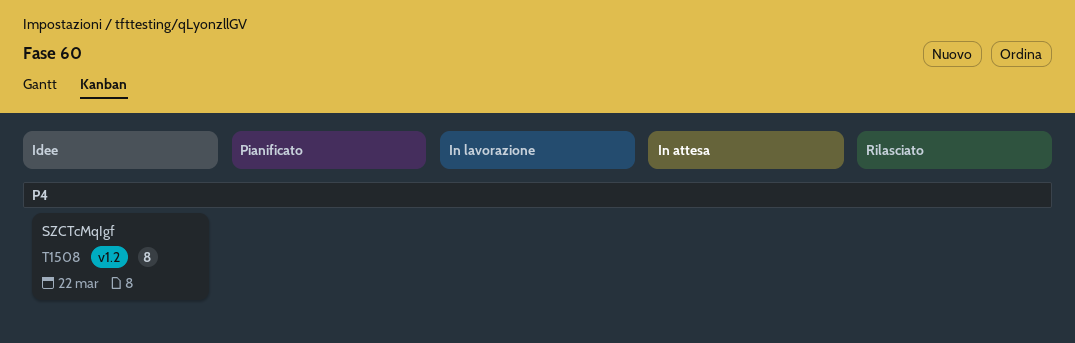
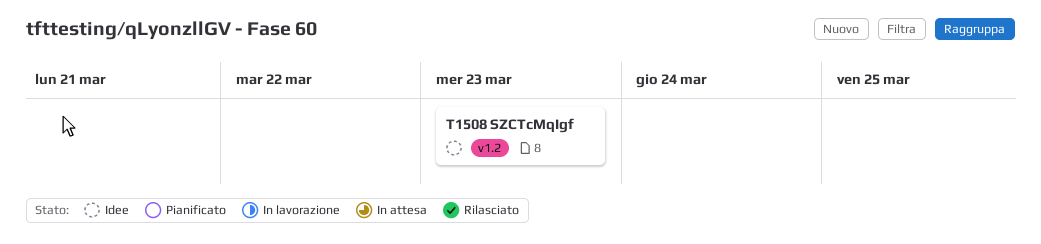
T1508, due: Mar 22 -> Mar 23

